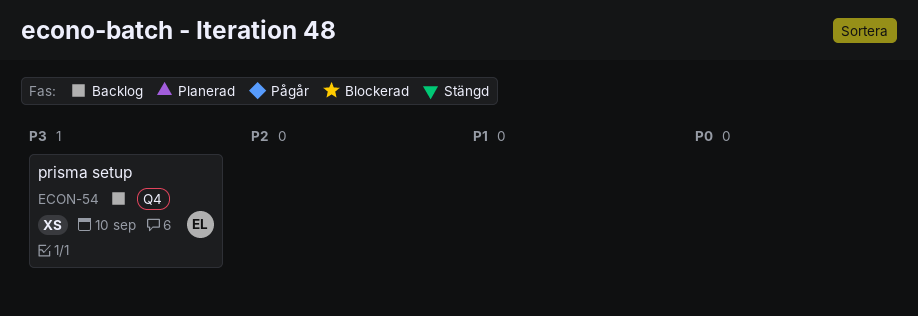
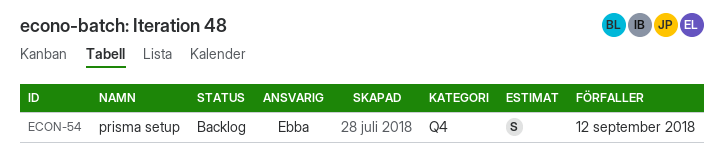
ECON-54, estimate: XS -> S
ECON-54, due: Sep 10 -> Sep 12

